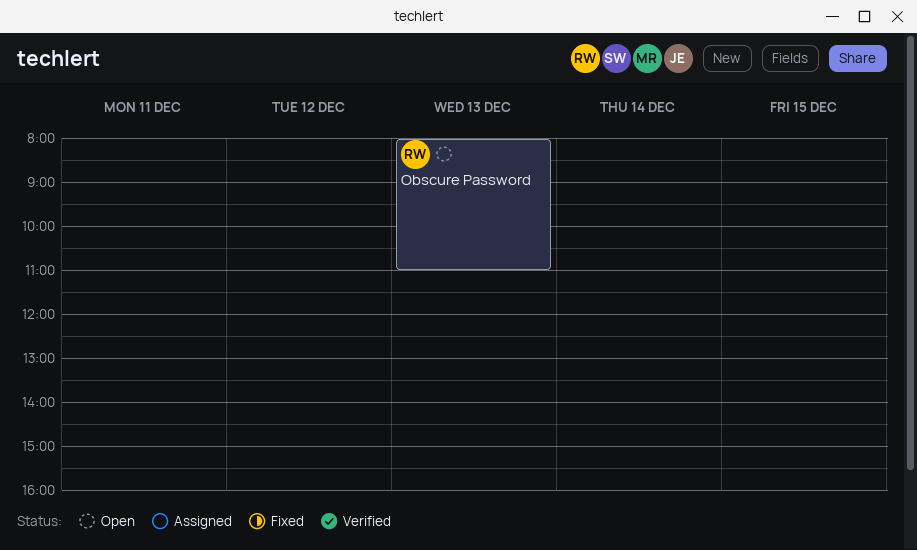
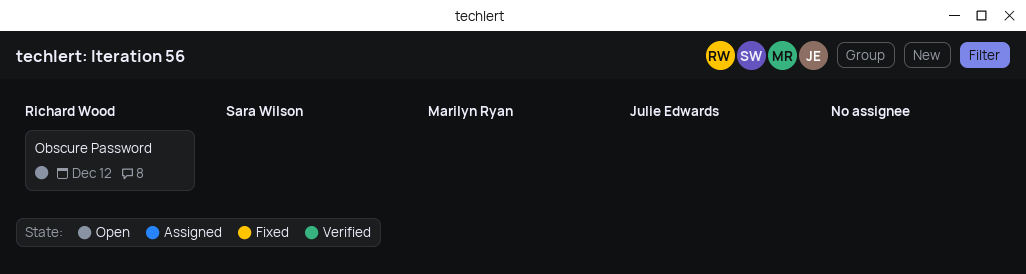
Obscure Password, day: Dec 13 -> Dec 12

